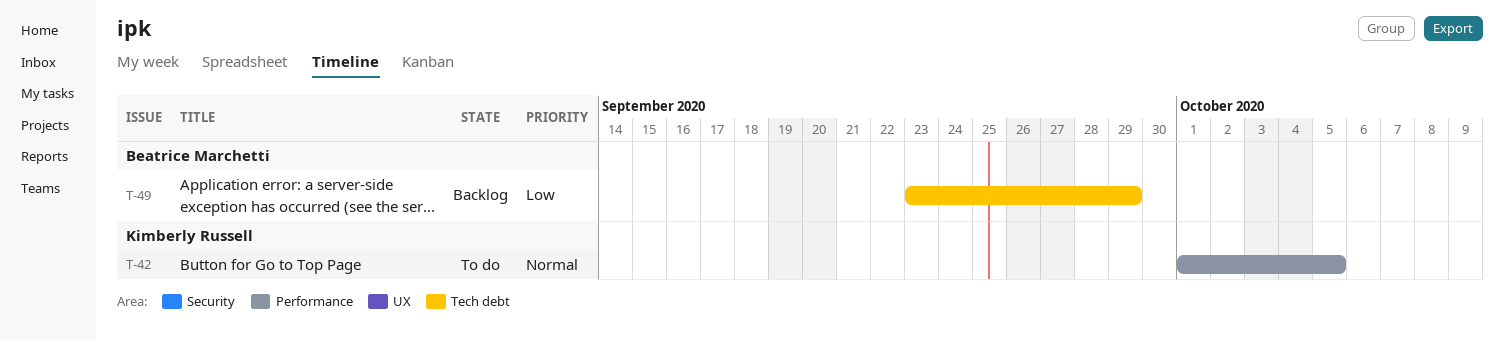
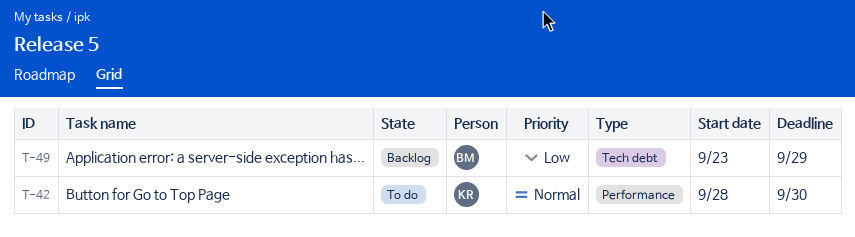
T-42, start: Oct 1 -> Sep 28
T-42, due: Oct 5 -> Sep 30

